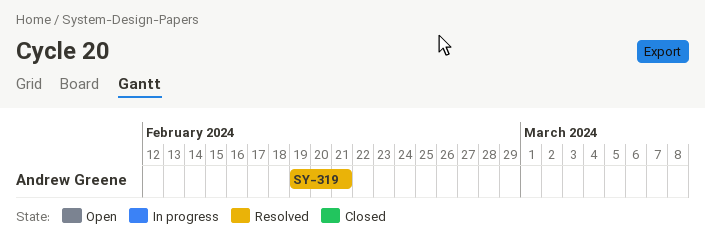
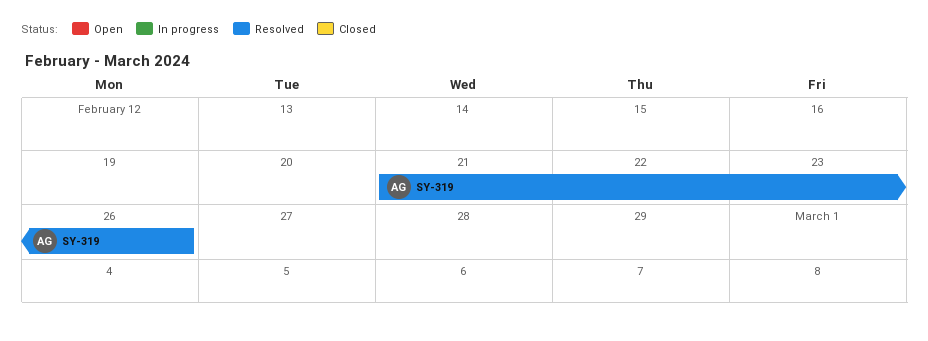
SY-319, start: Feb 19 -> Feb 21
SY-319, due: Feb 21 -> Feb 26

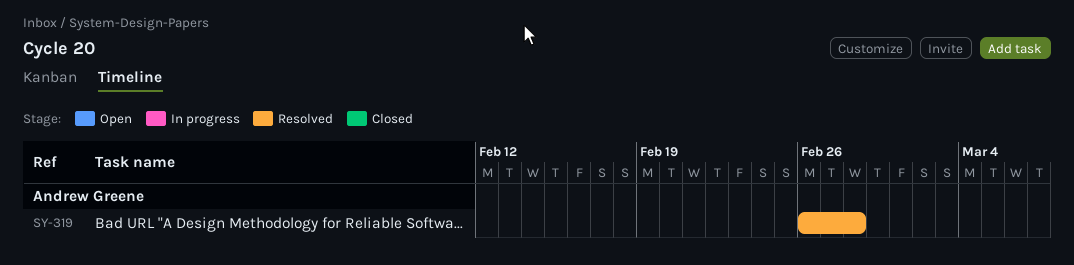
SY-319, start: Feb 21 -> Feb 26
SY-319, due: Feb 26 -> Feb 28

